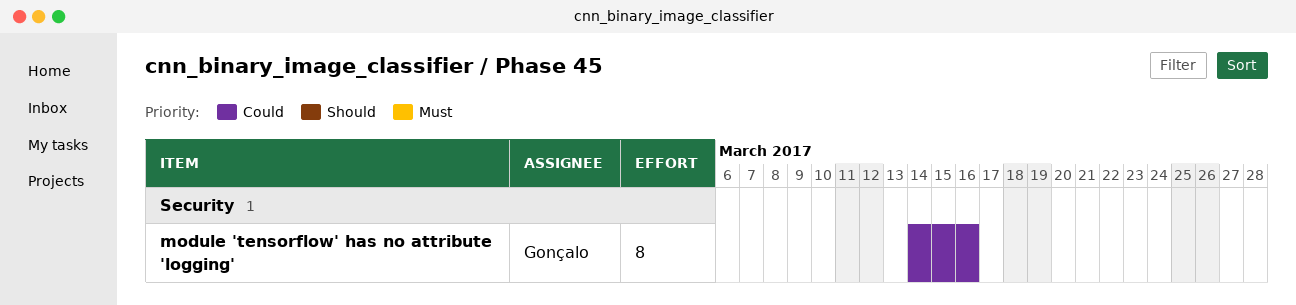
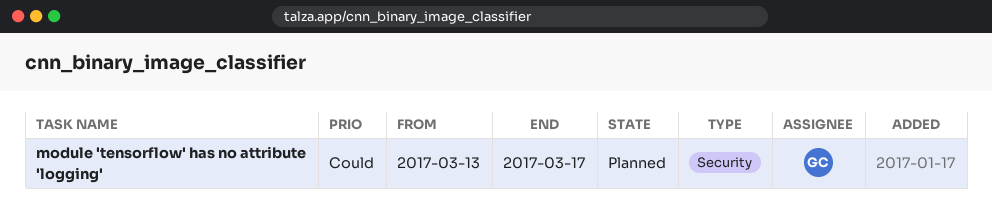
module 'tensorflow' has no attribute 'logging', start: Mar 14 -> Mar 13
module 'tensorflow' has no attribute 'logging', due: Mar 16 -> Mar 17

